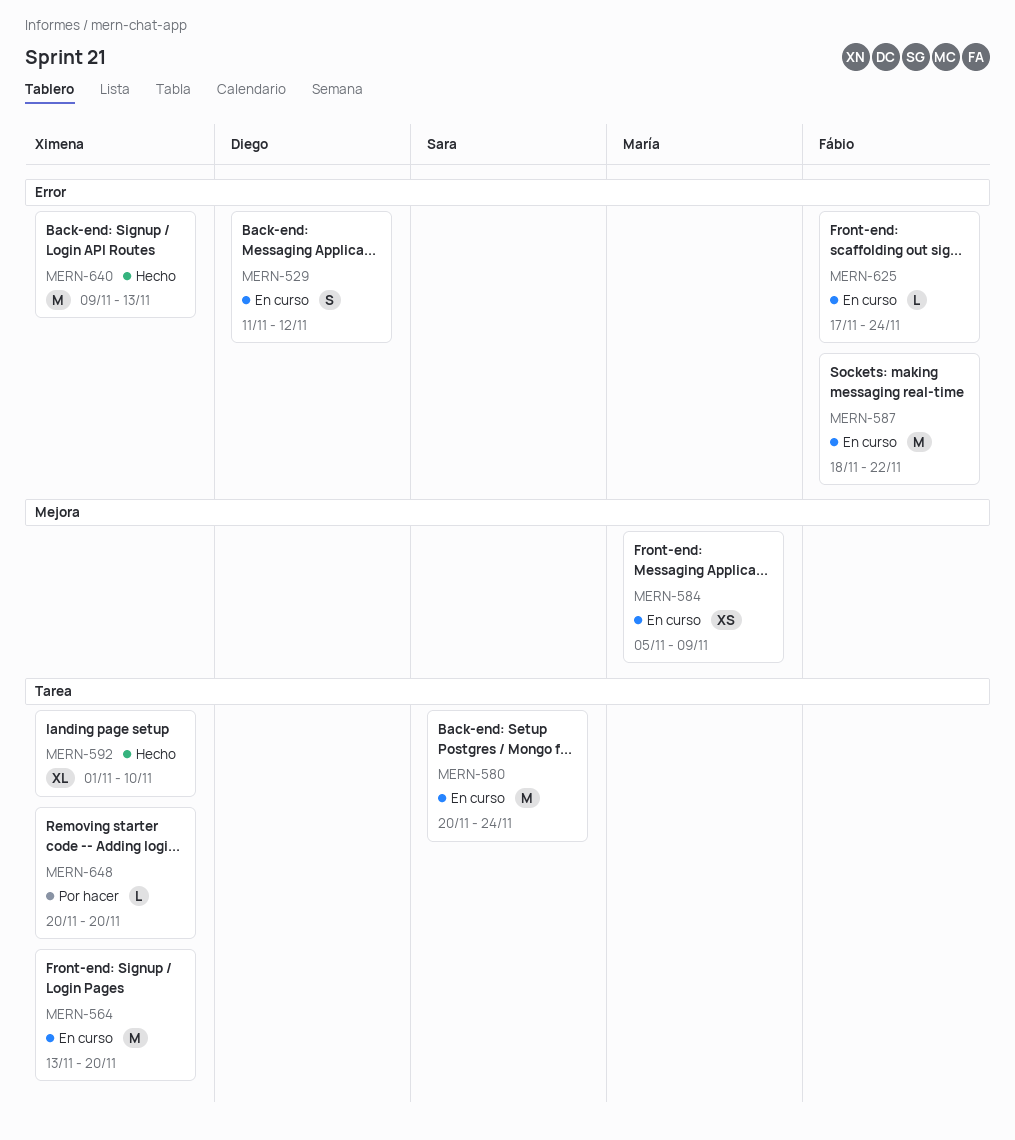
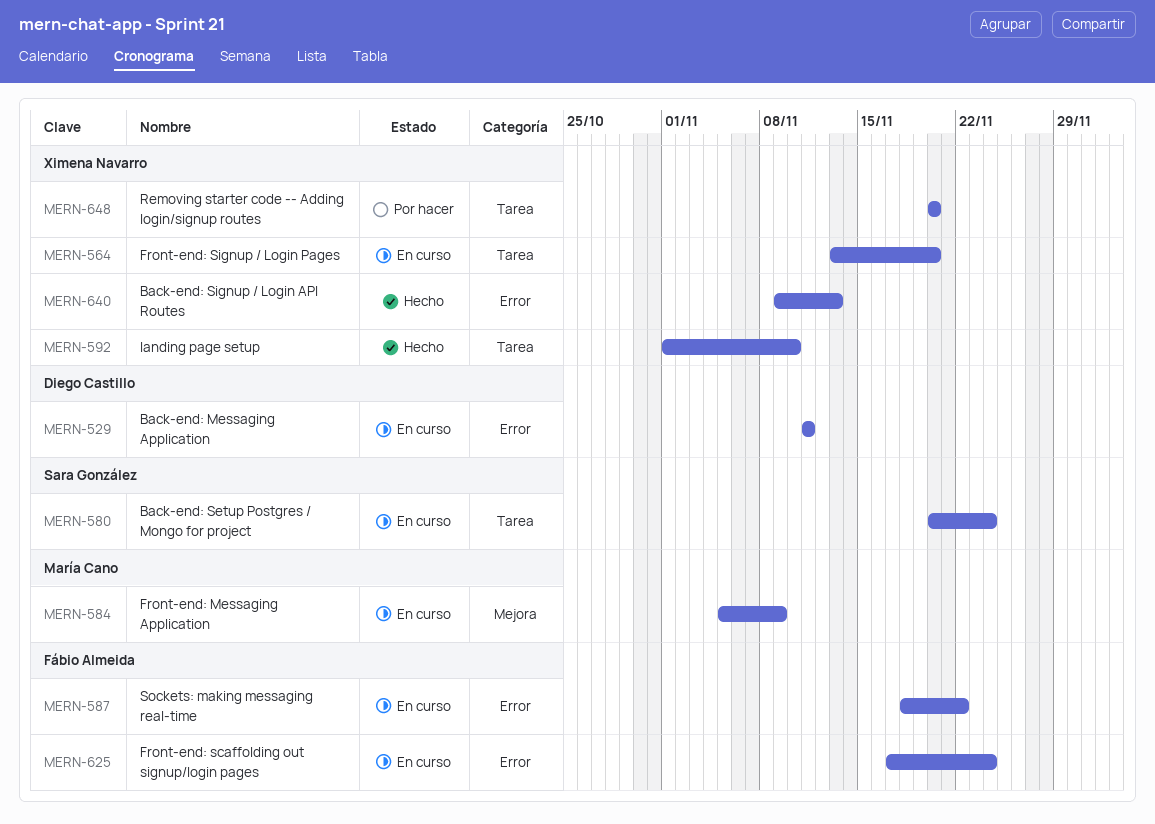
MERN-529, due: Nov 12 -> Nov 11

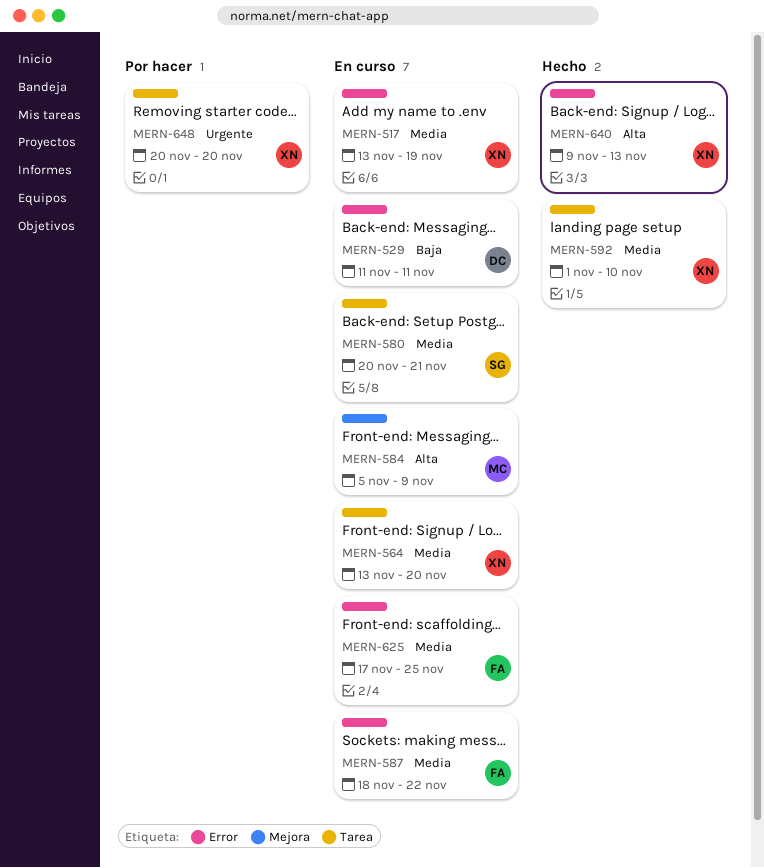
MERN-517: none -> present
MERN-580, due: Nov 24 -> Nov 21
MERN-625, due: Nov 24 -> Nov 25

